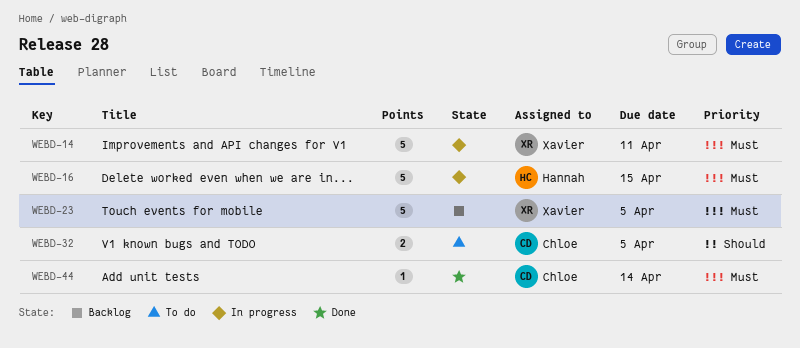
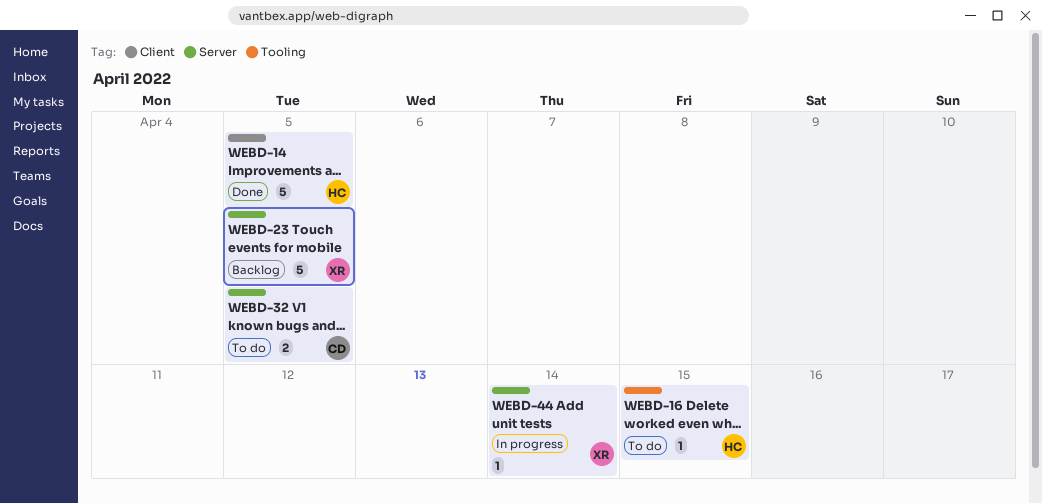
WEBD-14, status: In progress -> Done
WEBD-14, owner: Xavier -> Hannah
WEBD-14, due: Apr 11 -> Apr 5
WEBD-16, status: In progress -> To do
WEBD-16, estimate: 5 -> 1
WEBD-44, status: Done -> In progress
WEBD-44, owner: Chloe -> Xavier

